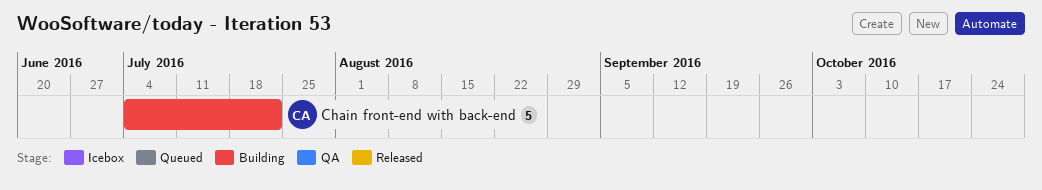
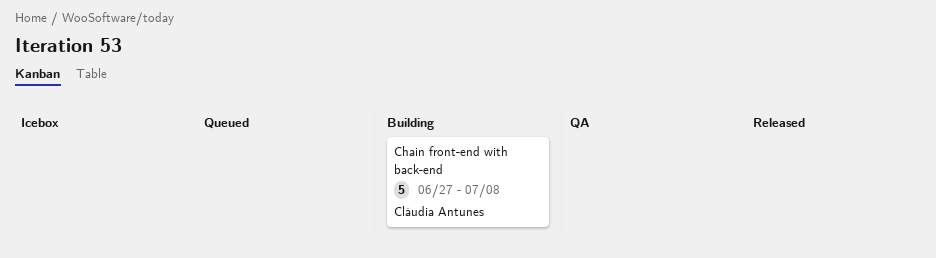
Chain front-end with back-end, start: Jul 4 -> Jun 27
Chain front-end with back-end, due: Jul 22 -> Jul 8

